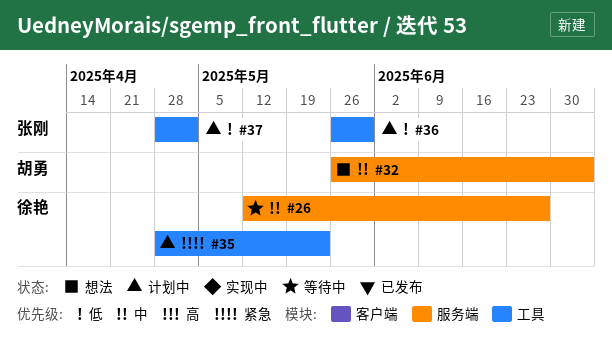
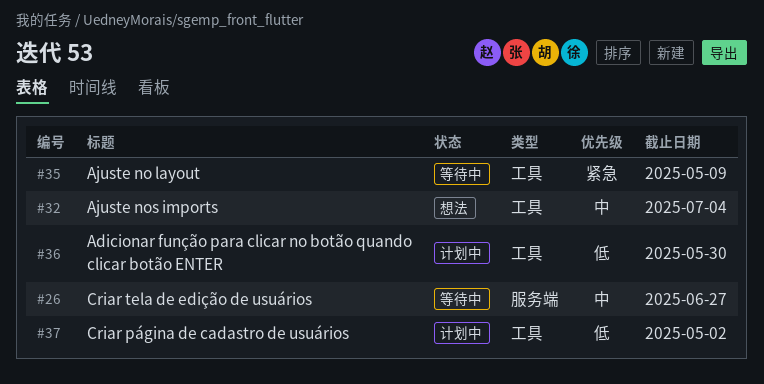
#32, label: 服务端 -> 工具
#35, status: 计划中 -> 等待中
#35, due: May 23 -> May 9

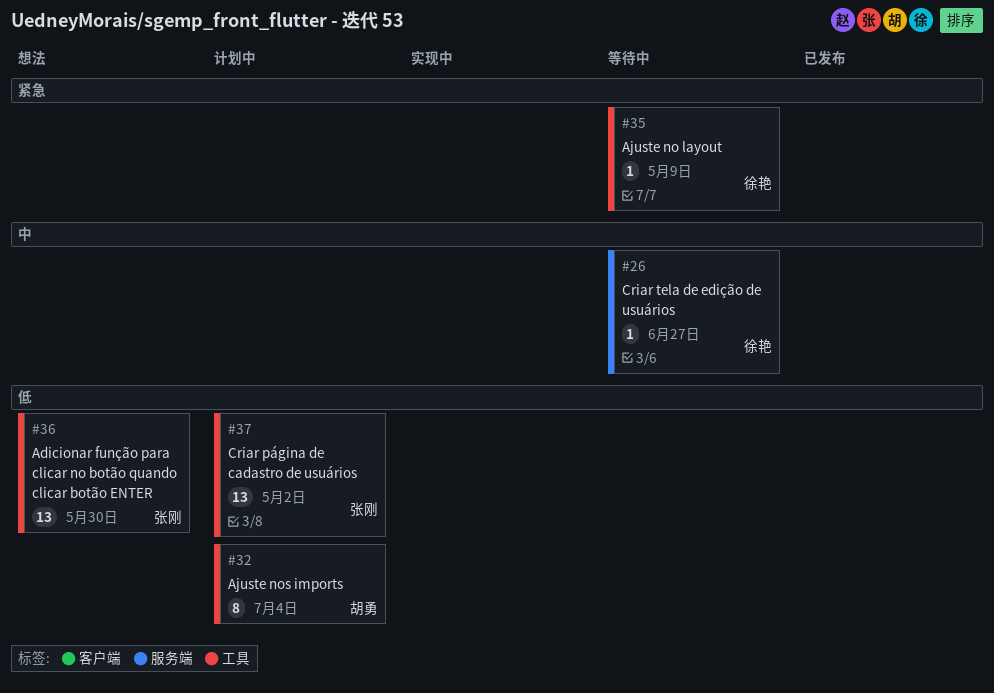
#32, status: 想法 -> 计划中
#32, priority: 中 -> 低
#36, status: 计划中 -> 想法

